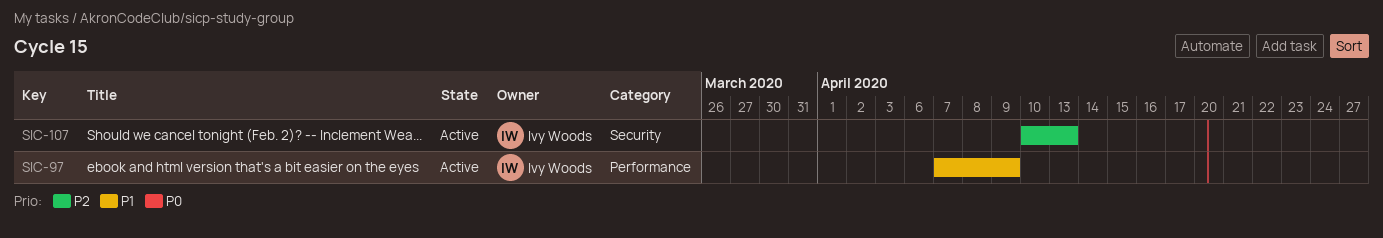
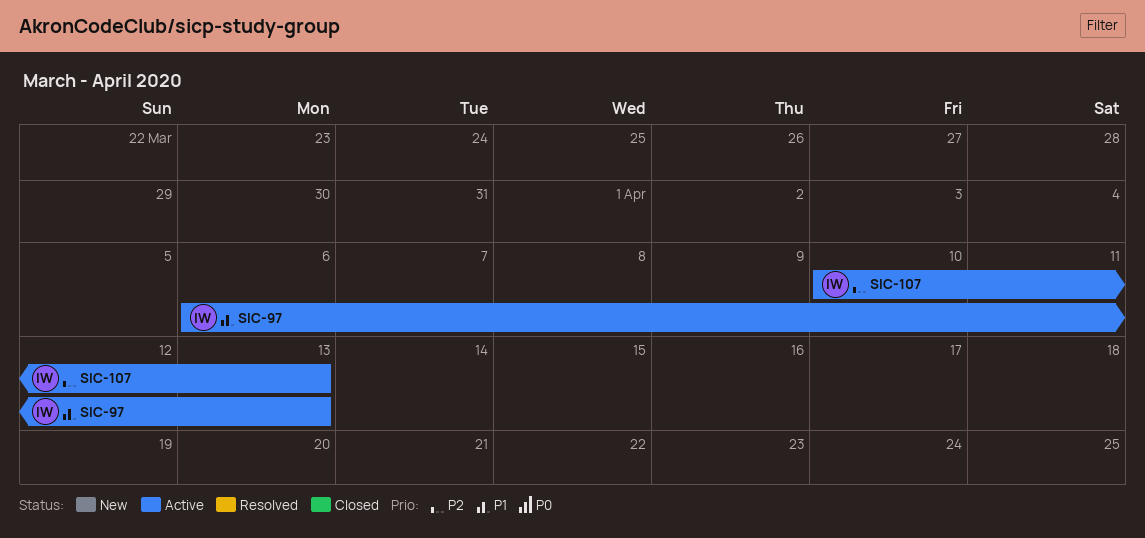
SIC-97, start: Apr 7 -> Apr 6
SIC-97, due: Apr 9 -> Apr 13

